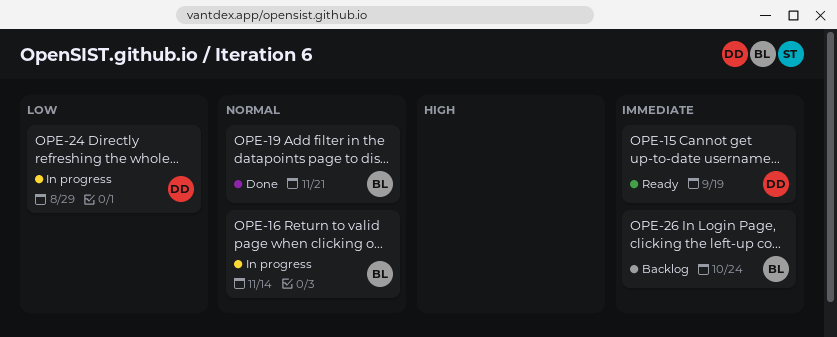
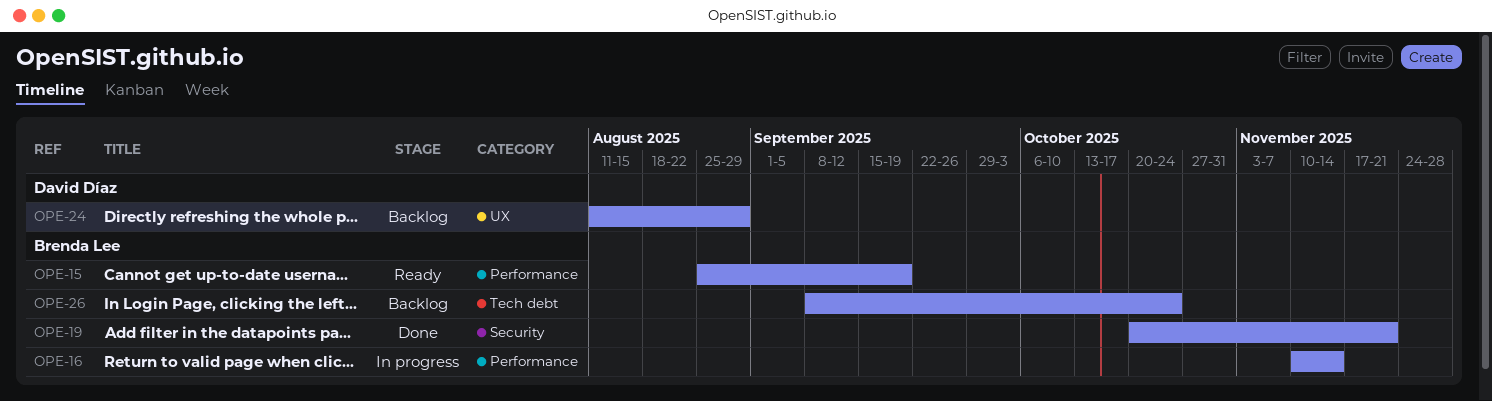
OPE-15, owner: David Díaz -> Brenda Lee
OPE-24, status: In progress -> Backlog

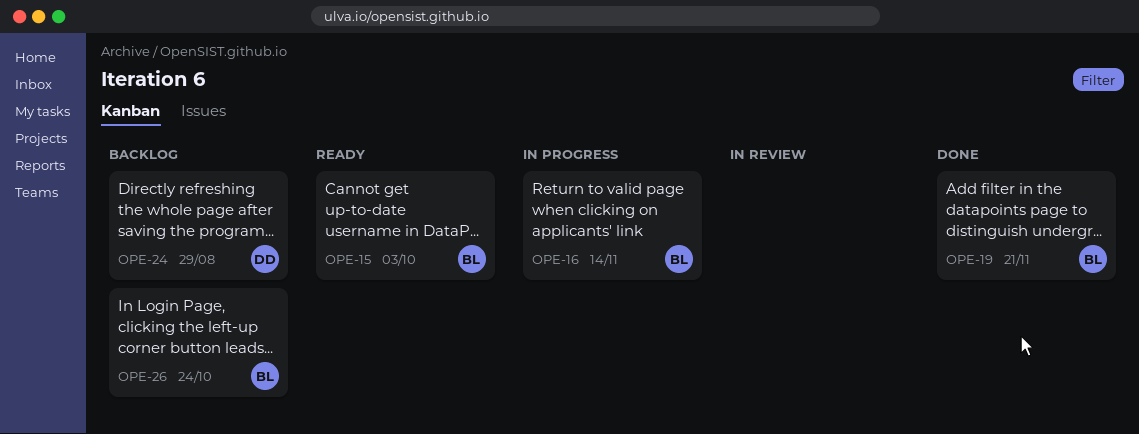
OPE-15, due: Sep 19 -> Oct 3

